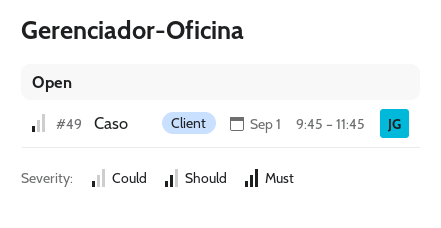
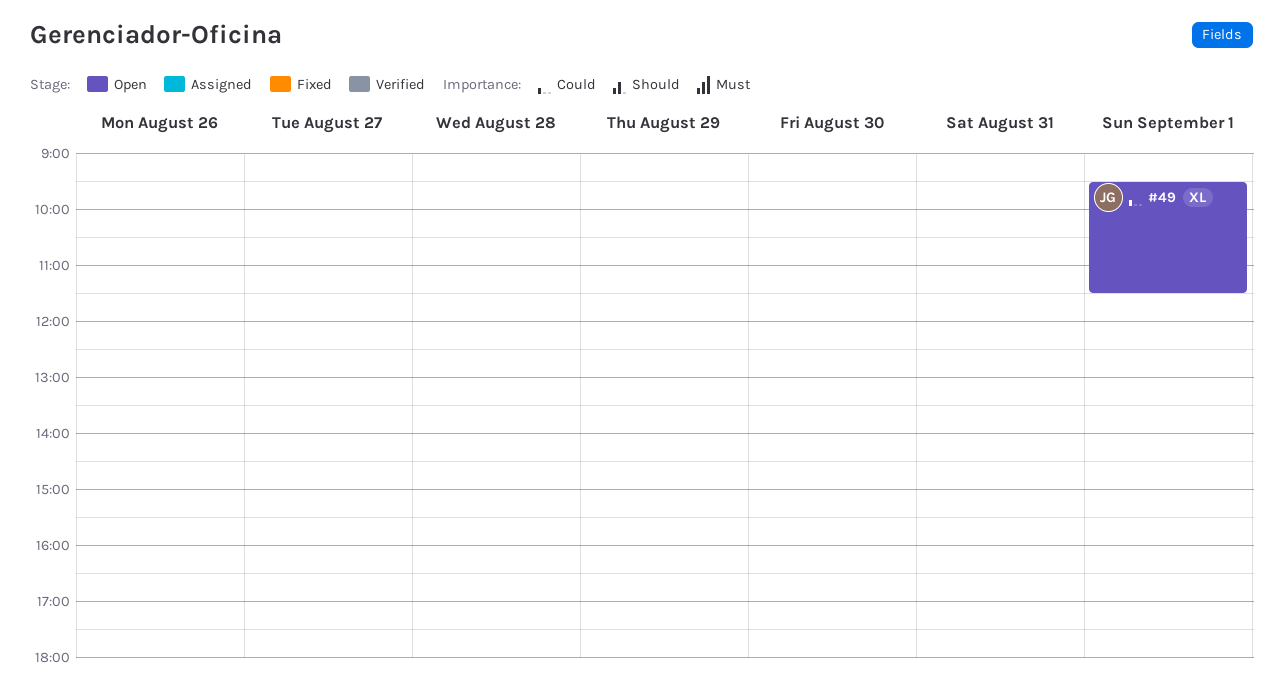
#49, begins: 09:45 -> 09:30
#49, ends: 11:45 -> 11:30

